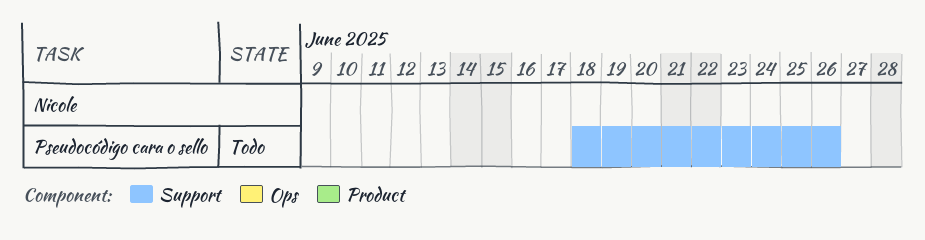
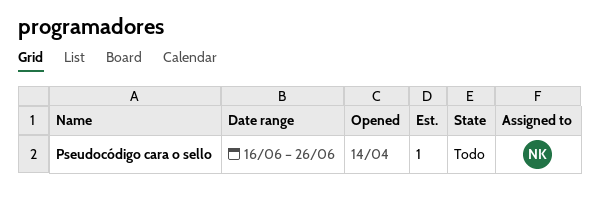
Pseudocódigo cara o sello, start: Jun 18 -> Jun 16

